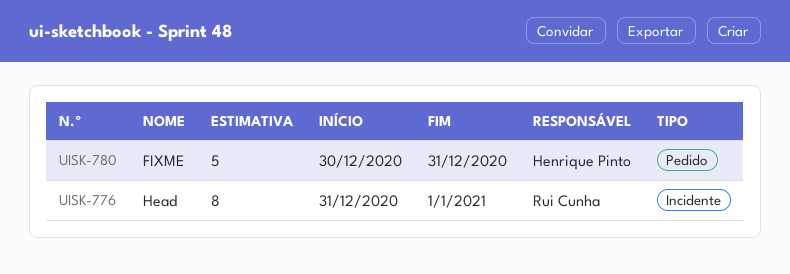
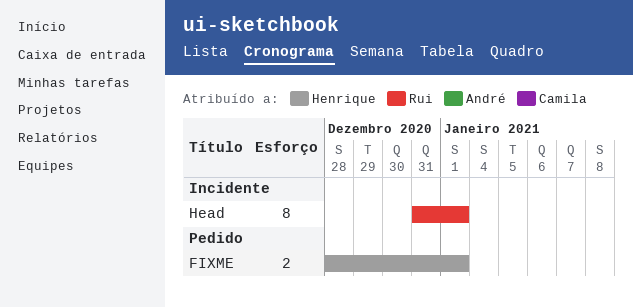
FIXME, estimate: 5 -> 2
FIXME, start: Dec 30 -> Dec 28
FIXME, due: Dec 31 -> Jan 1

